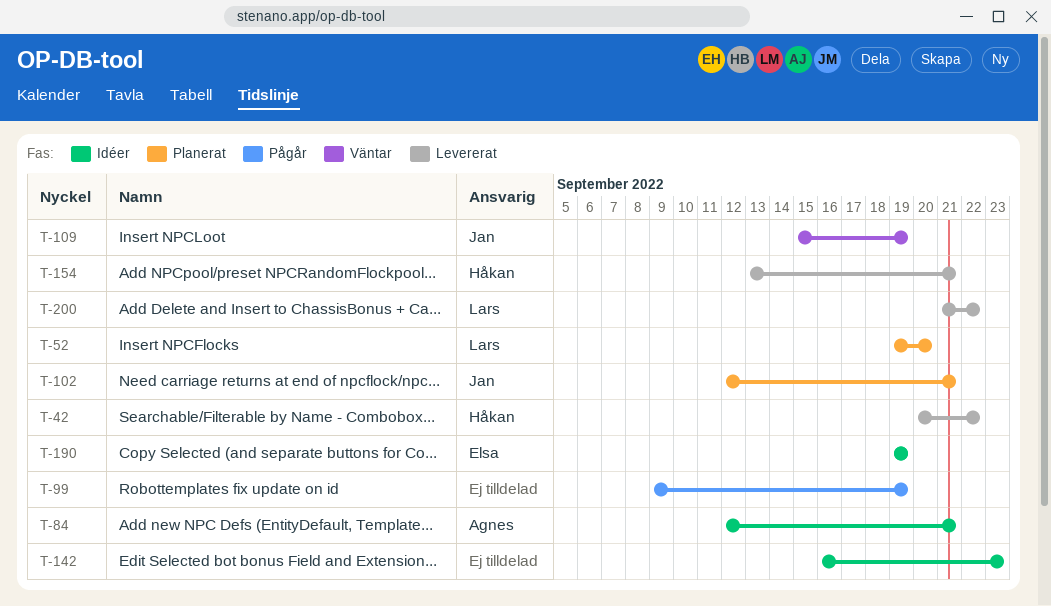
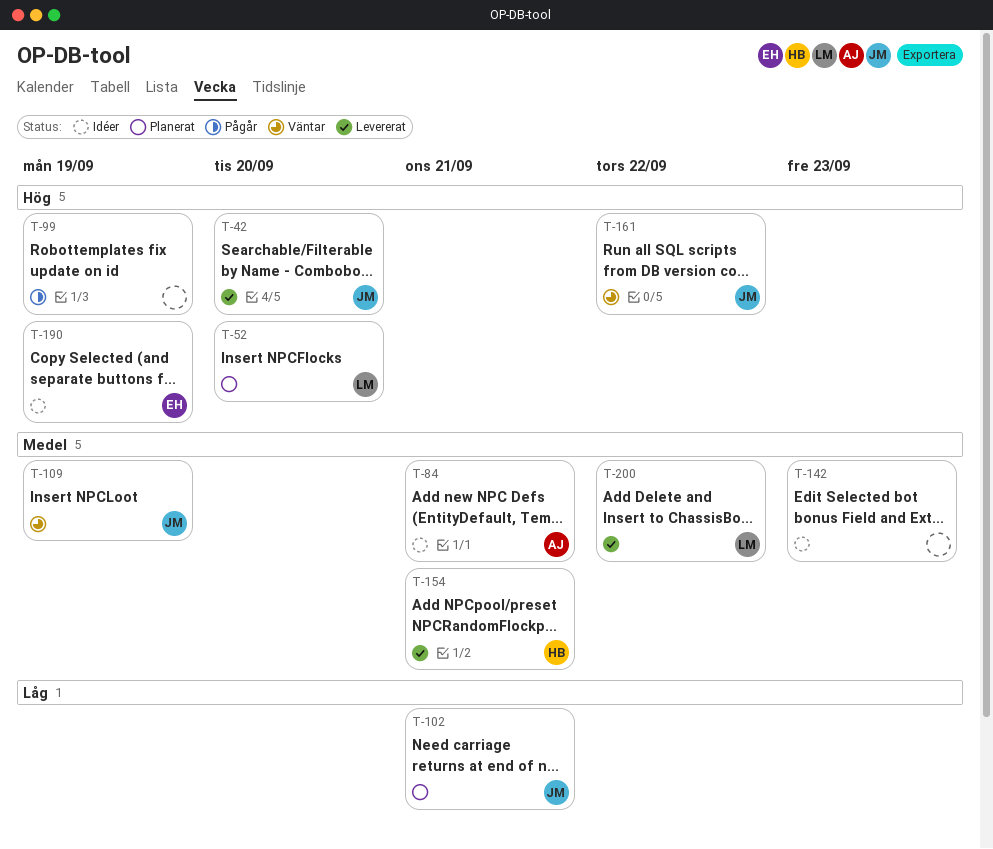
T-42, owner: Håkan -> Jan
T-42, due: Sep 22 -> Sep 20
T-161: none -> present

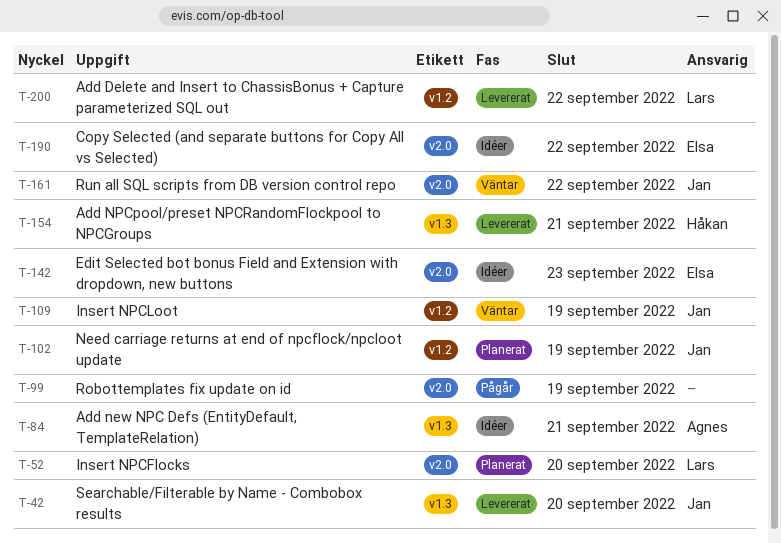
T-102, due: Sep 21 -> Sep 19
T-142, owner: none -> Elsa
T-190, due: Sep 19 -> Sep 22

